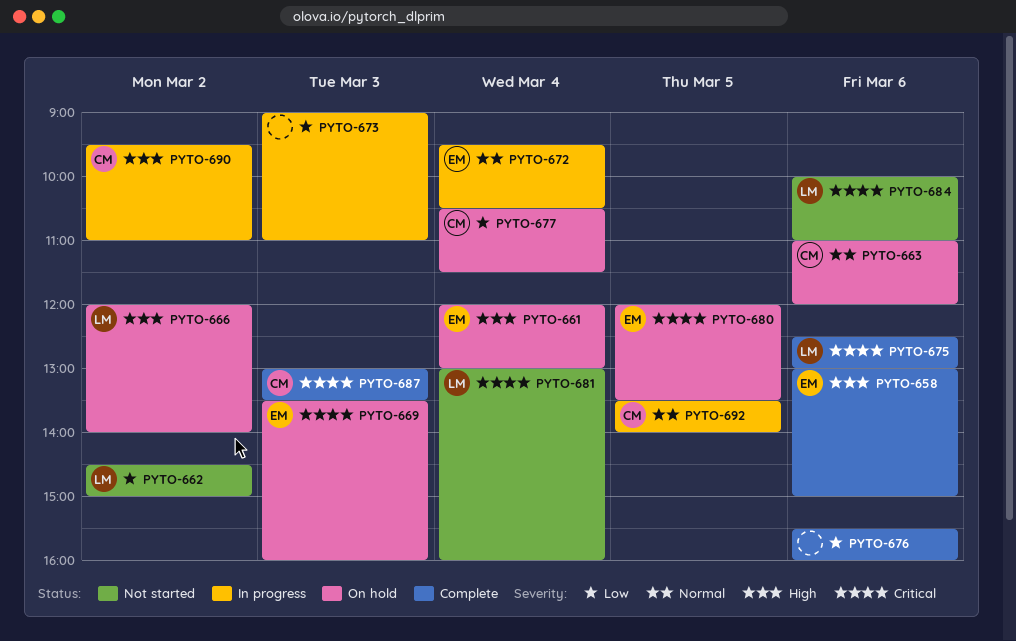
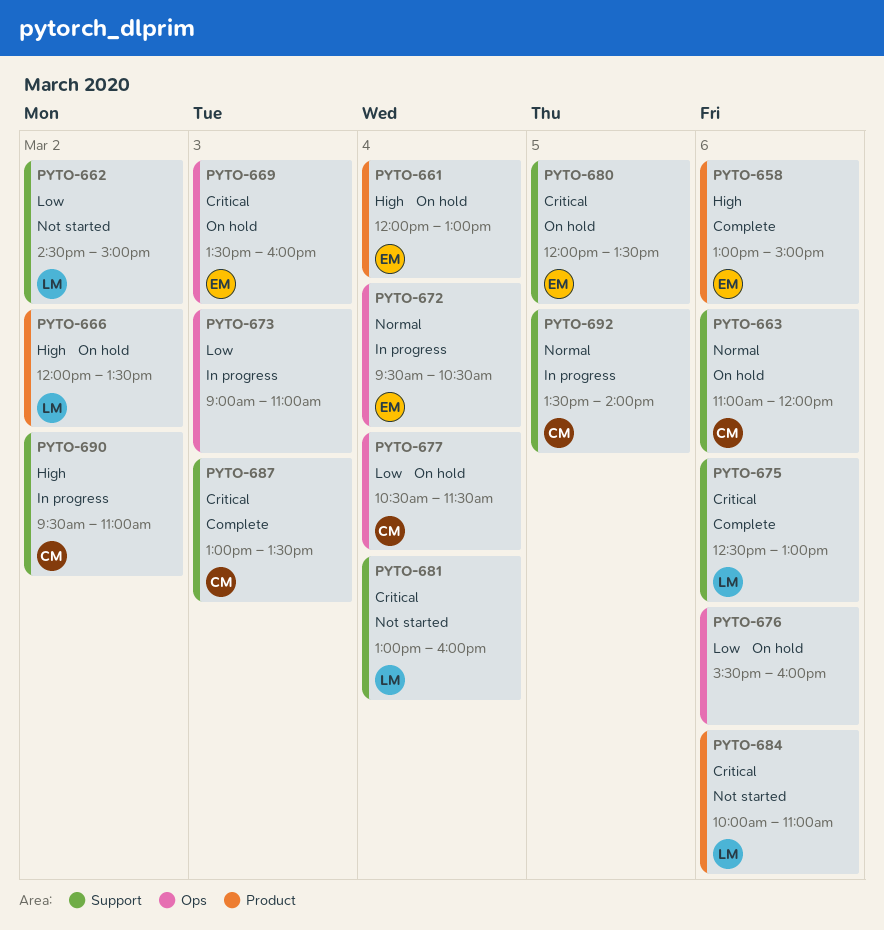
PYTO-666, ends: 14:00 -> 13:30
PYTO-676, status: Complete -> On hold

